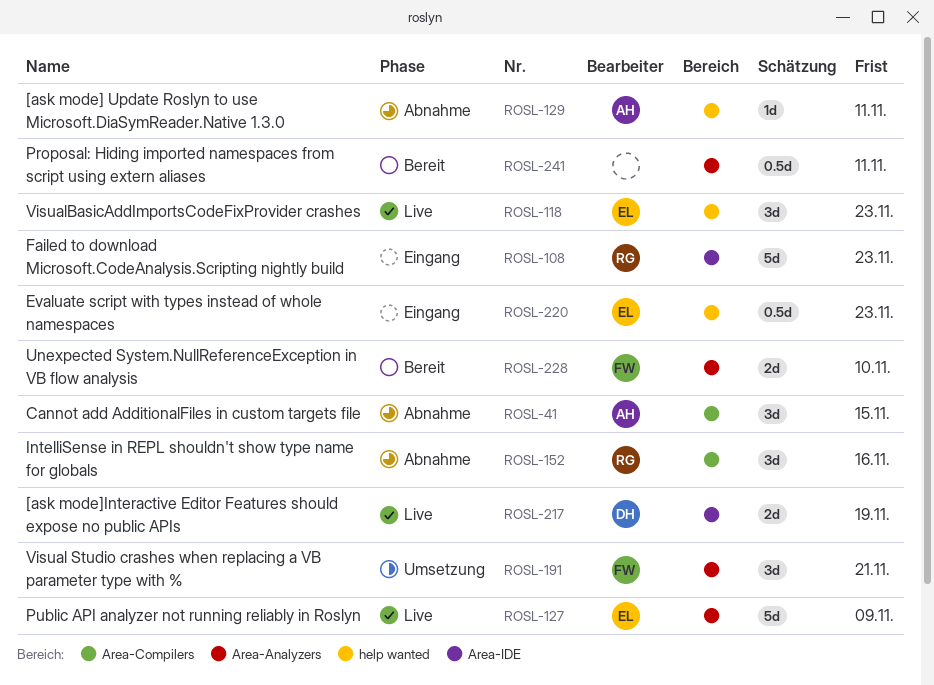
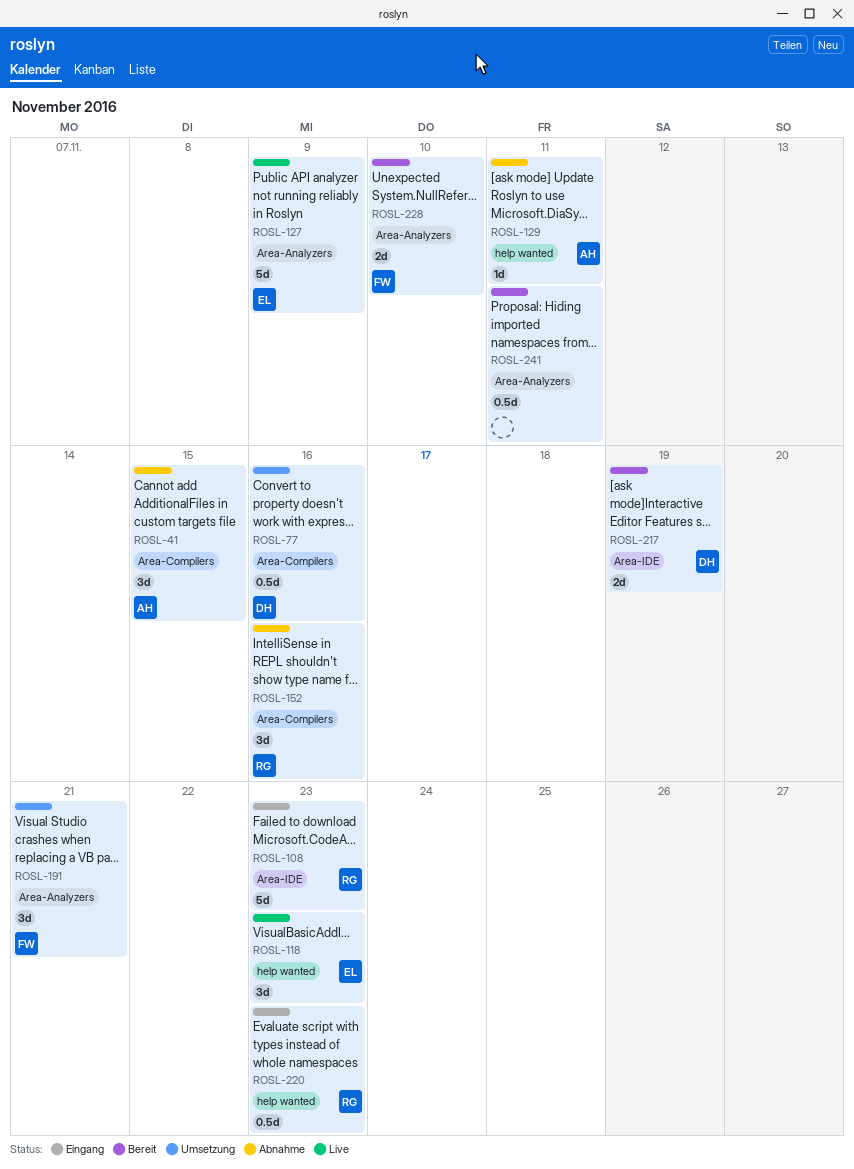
ROSL-77: none -> present
ROSL-217, status: Live -> Bereit
ROSL-220, owner: EL -> RG

